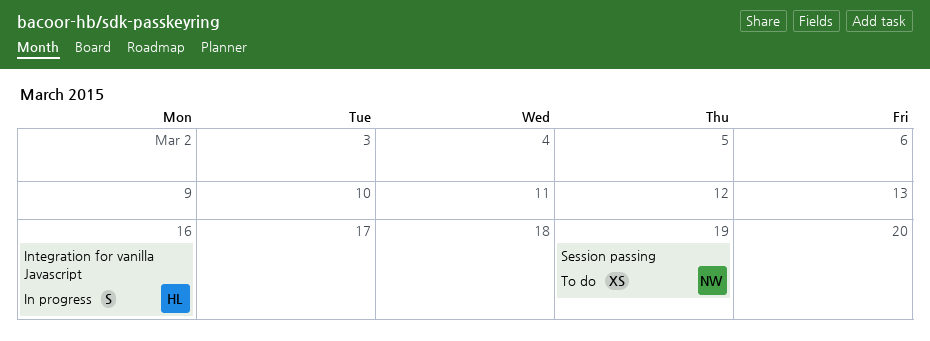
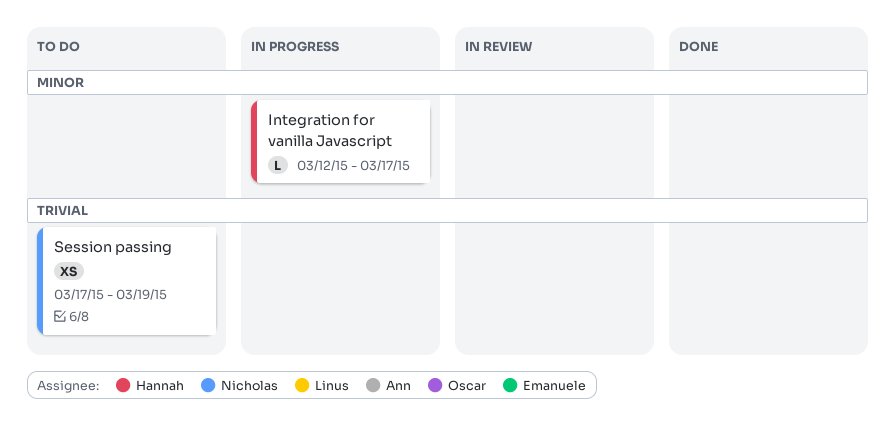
Integration for vanilla Javascript, estimate: S -> L
Integration for vanilla Javascript, due: Mar 16 -> Mar 17

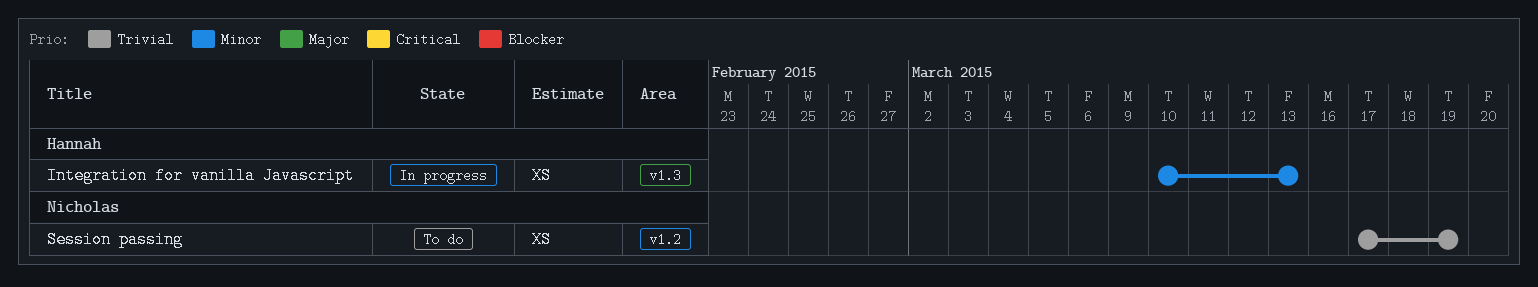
Integration for vanilla Javascript, estimate: L -> XS
Integration for vanilla Javascript, start: Mar 12 -> Mar 10
Integration for vanilla Javascript, due: Mar 17 -> Mar 13

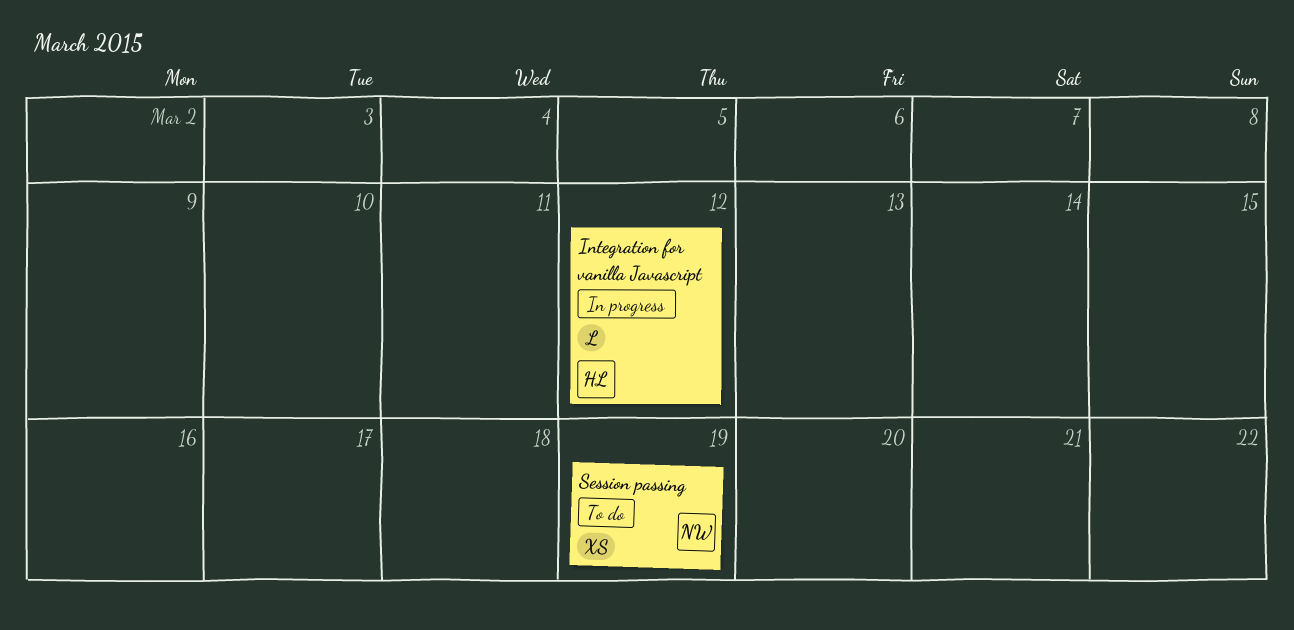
Integration for vanilla Javascript, estimate: XS -> L
Integration for vanilla Javascript, due: Mar 13 -> Mar 12

